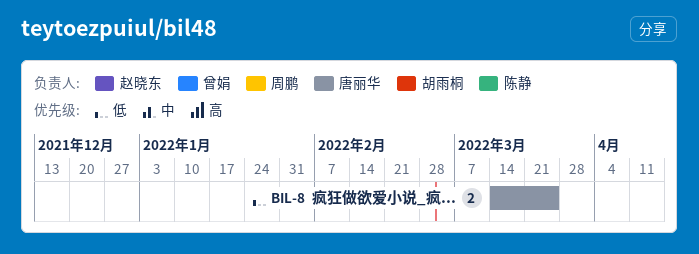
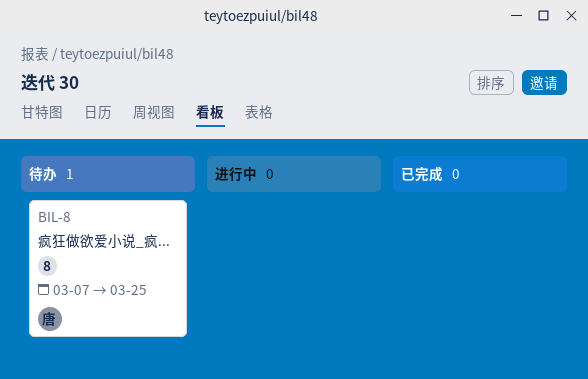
BIL-8, estimate: 2 -> 8
BIL-8, start: Mar 14 -> Mar 7

